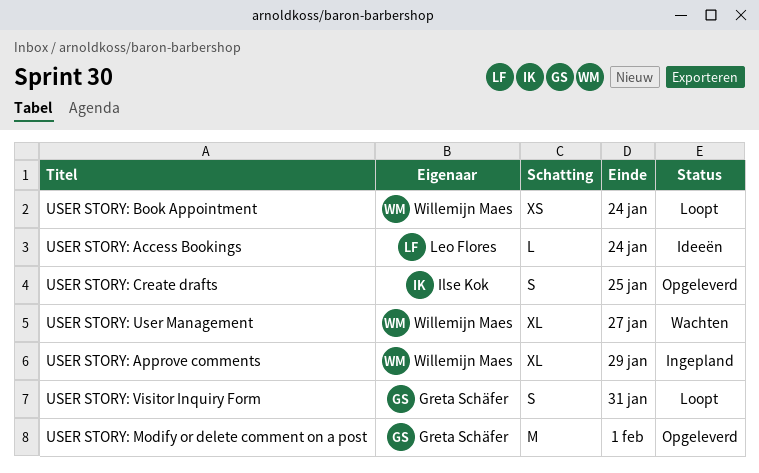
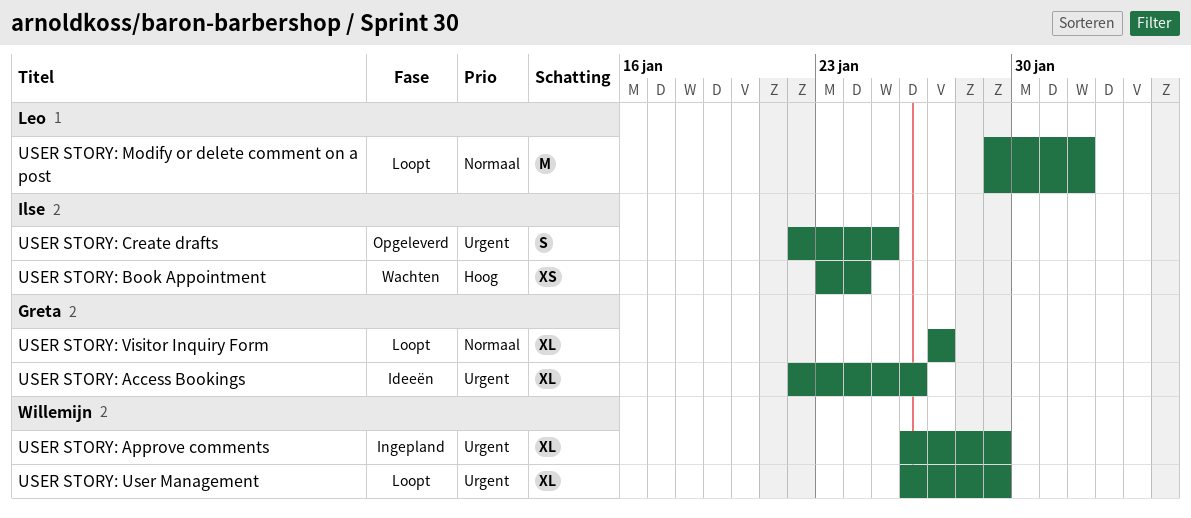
USER STORY: Access Bookings, owner: Leo Flores -> Greta Schäfer
USER STORY: Access Bookings, estimate: L -> XL
USER STORY: Access Bookings, due: Jan 24 -> Jan 26
USER STORY: Book Appointment, status: Loopt -> Wachten
USER STORY: Book Appointment, owner: Willemijn Maes -> Ilse Kok
USER STORY: Modify or delete comment on a post, status: Opgeleverd -> Loopt
USER STORY: Modify or delete comment on a post, owner: Greta Schäfer -> Leo Flores
USER STORY: User Management, status: Wachten -> Loopt
USER STORY: User Management, due: Jan 27 -> Jan 29
USER STORY: Visitor Inquiry Form, estimate: S -> XL
USER STORY: Visitor Inquiry Form, due: Jan 31 -> Jan 27

